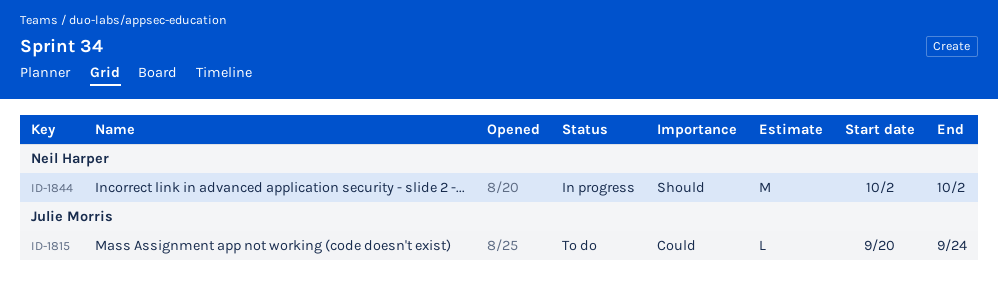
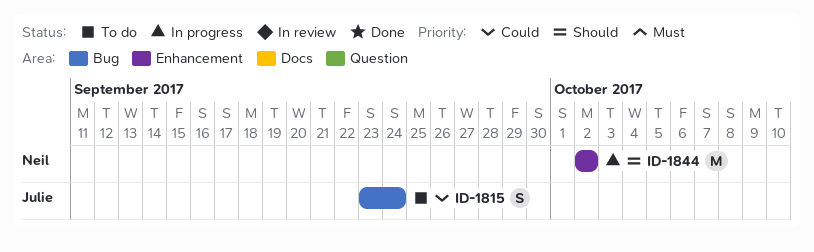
ID-1815, estimate: L -> S
ID-1815, start: Sep 20 -> Sep 23

